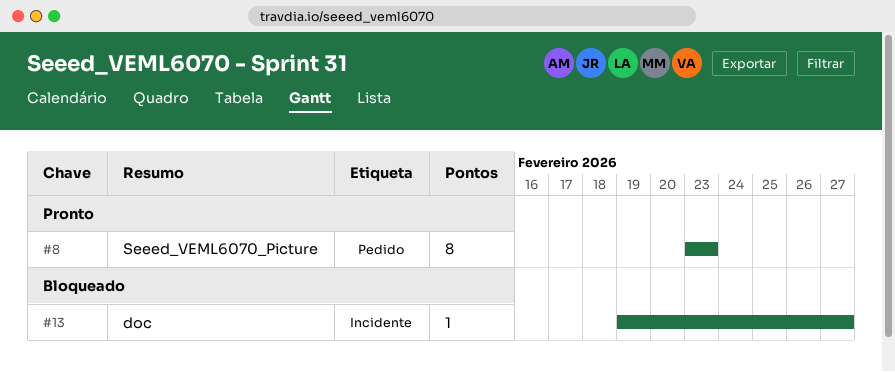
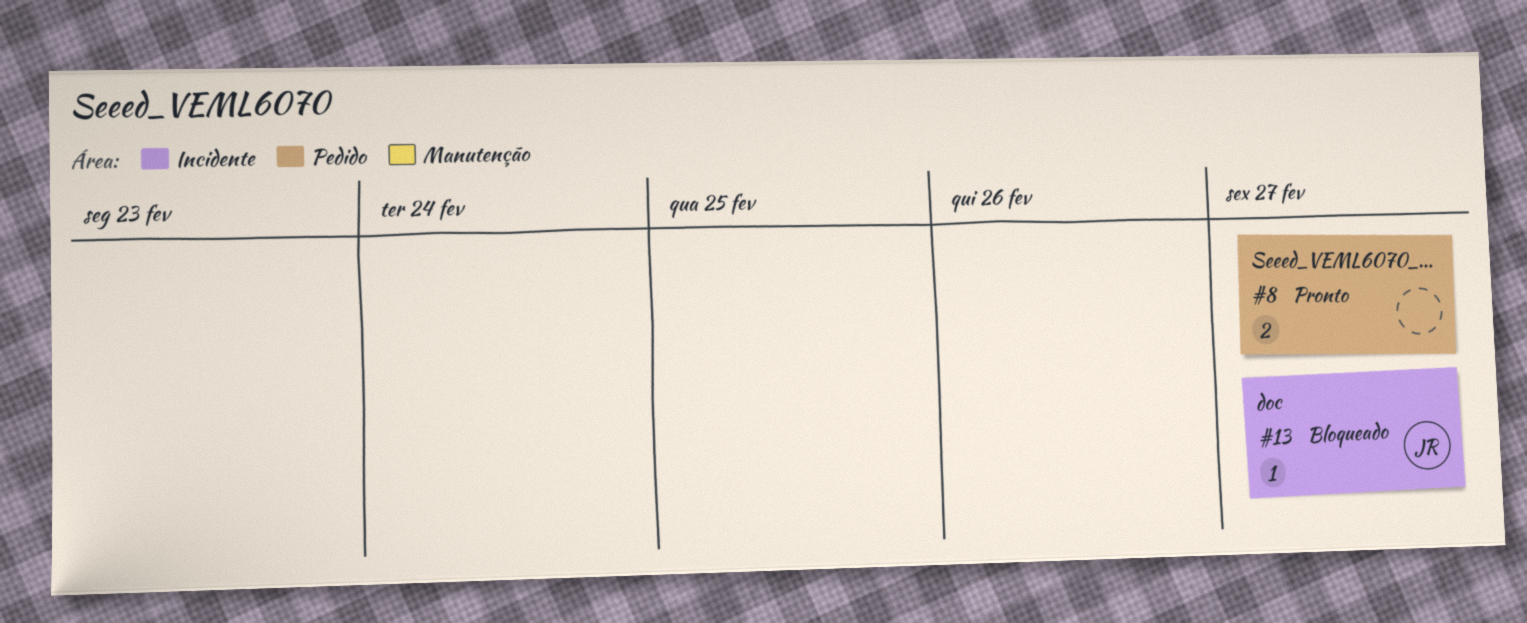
#8, estimate: 8 -> 2
#8, due: Feb 23 -> Feb 27

